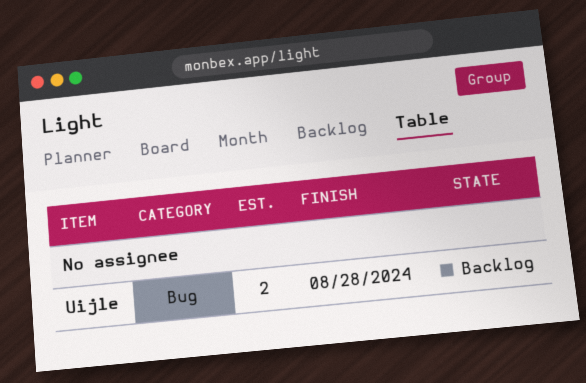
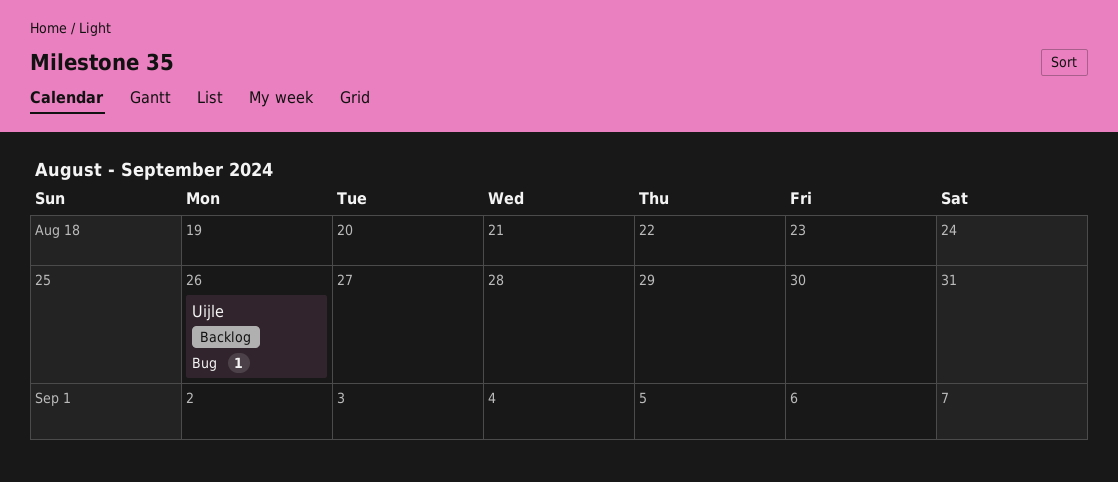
Uijle, estimate: 2 -> 1
Uijle, due: Aug 28 -> Aug 26

